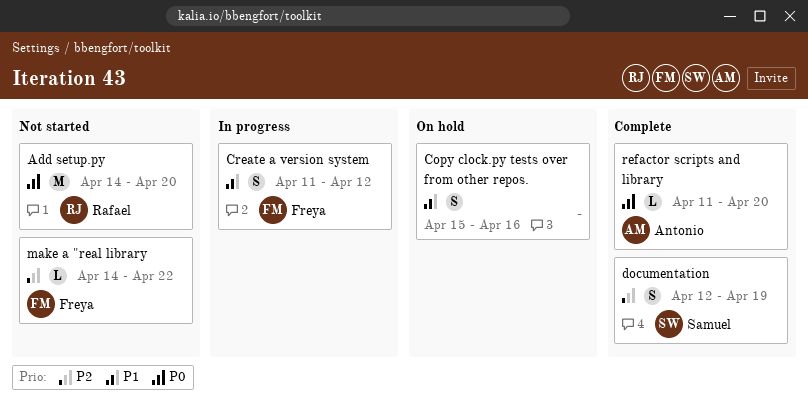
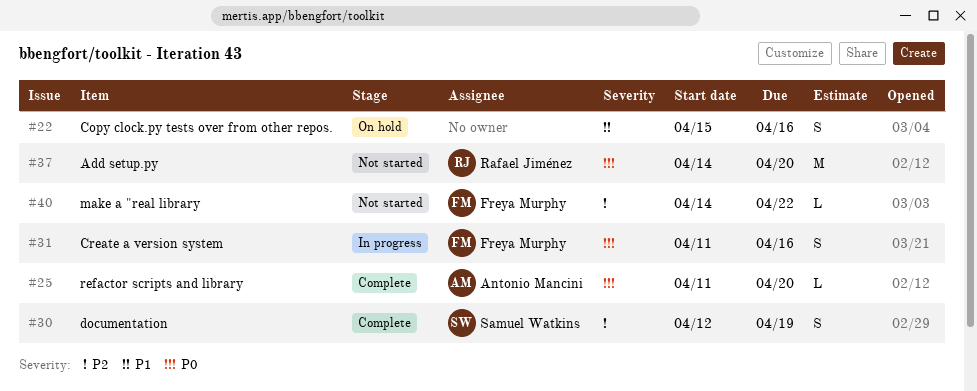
Create a version system, priority: P1 -> P0
Create a version system, due: Apr 12 -> Apr 16

